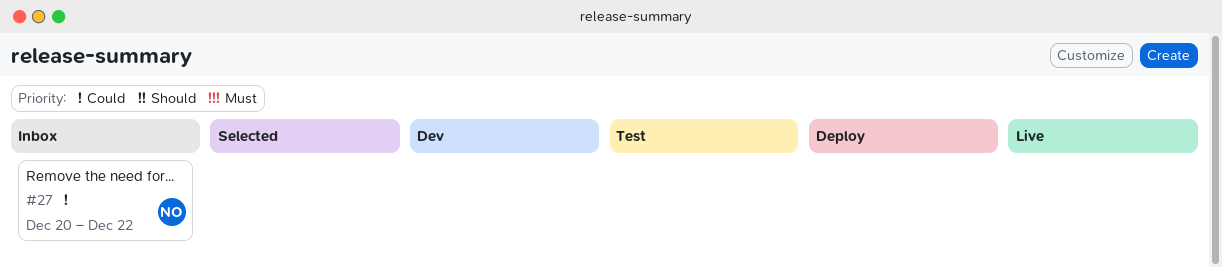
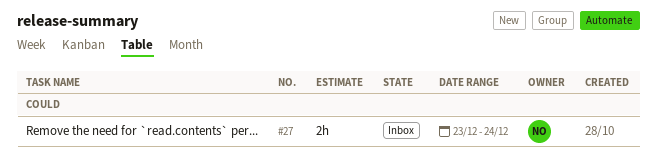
#27, start: Dec 20 -> Dec 23
#27, due: Dec 22 -> Dec 24

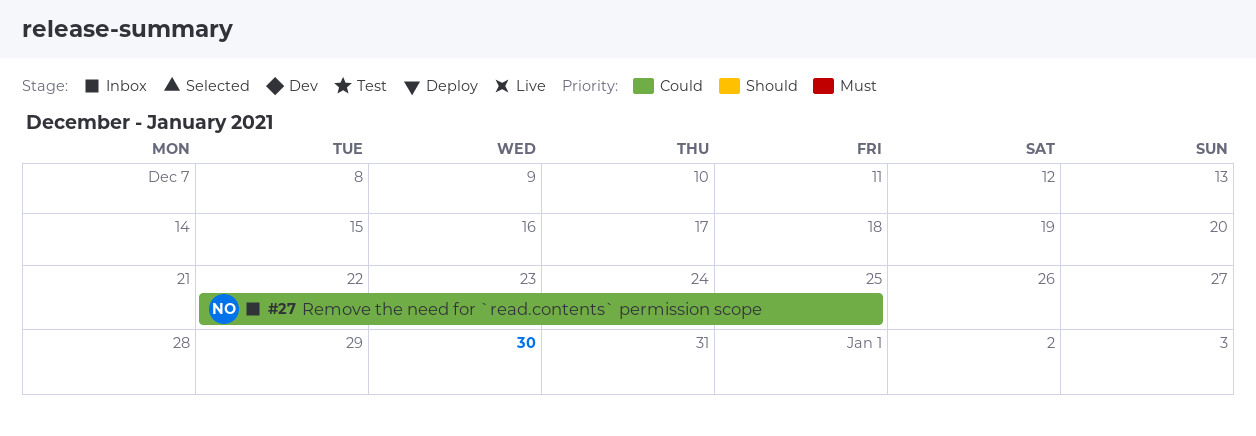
#27, start: Dec 23 -> Dec 22
#27, due: Dec 24 -> Dec 25

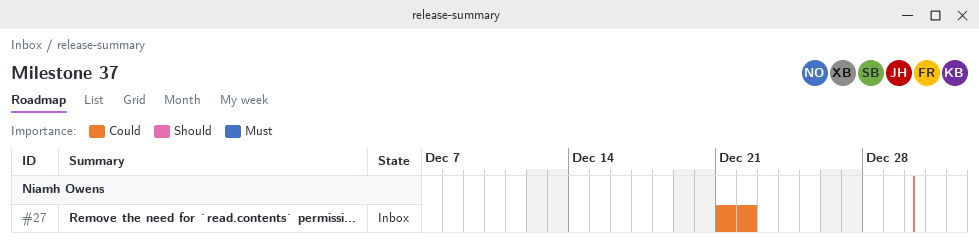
#27, start: Dec 22 -> Dec 21
#27, due: Dec 25 -> Dec 22

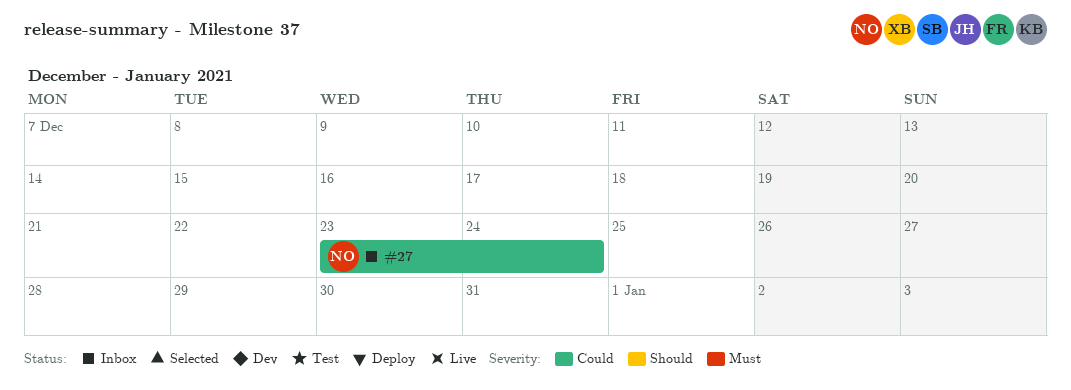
#27, start: Dec 21 -> Dec 23
#27, due: Dec 22 -> Dec 24

